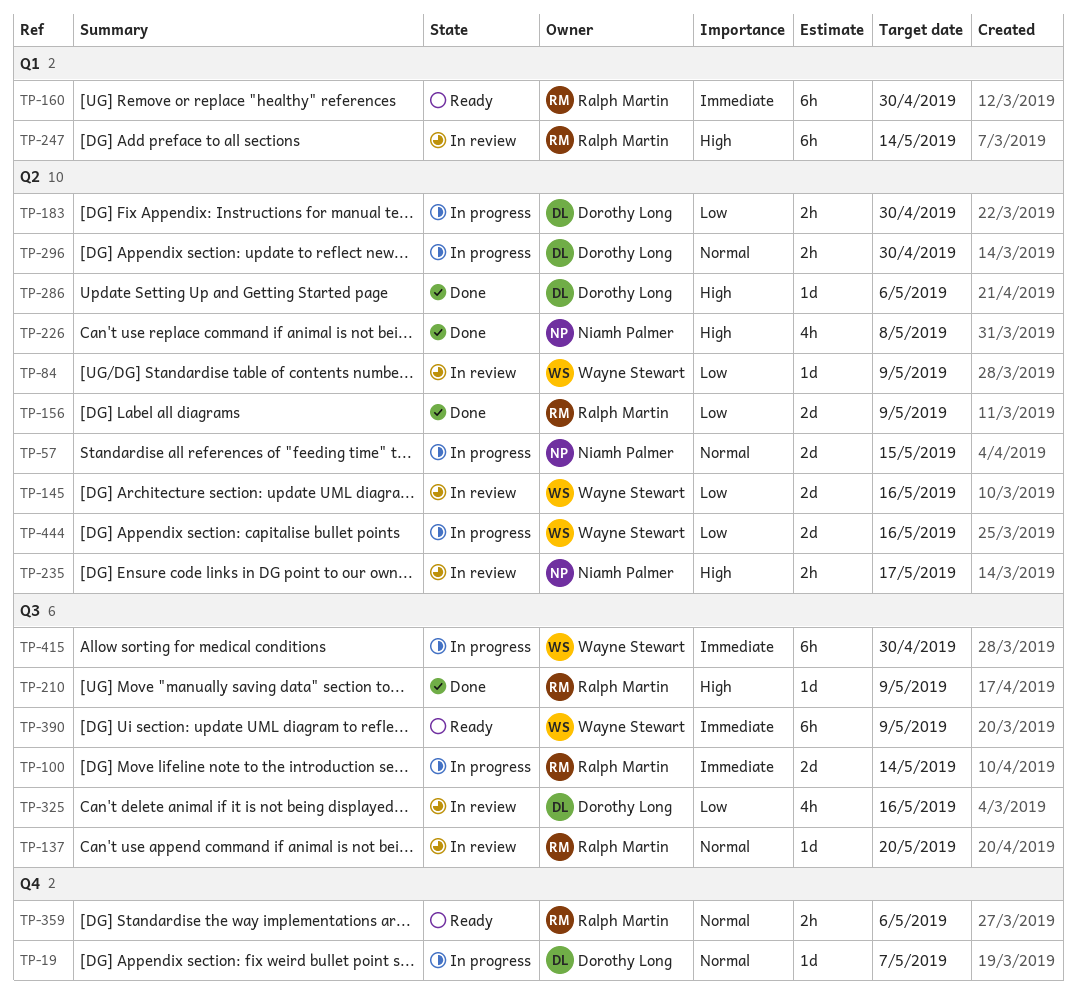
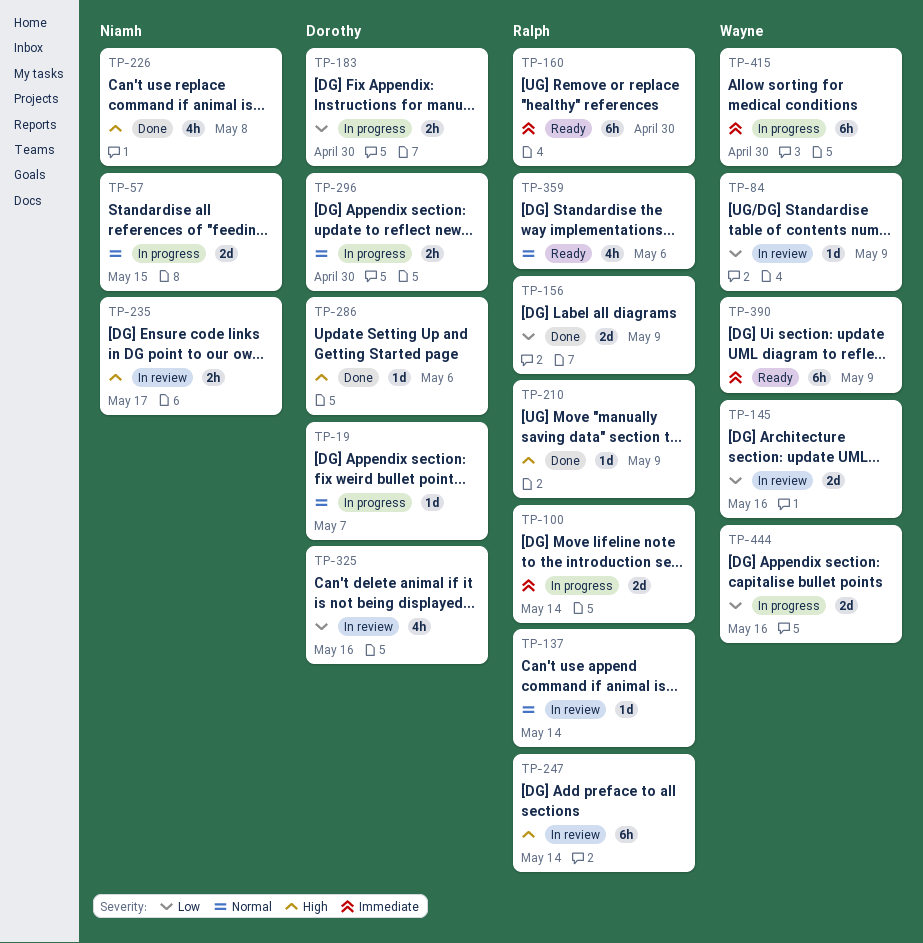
TP-137, due: May 20 -> May 14
TP-359, estimate: 2h -> 4h

